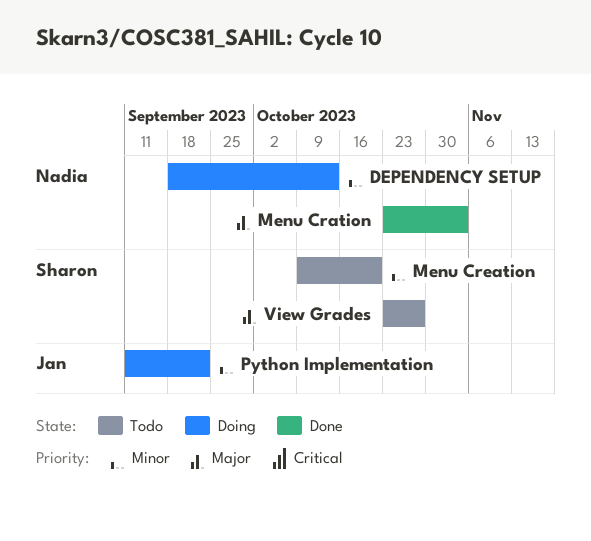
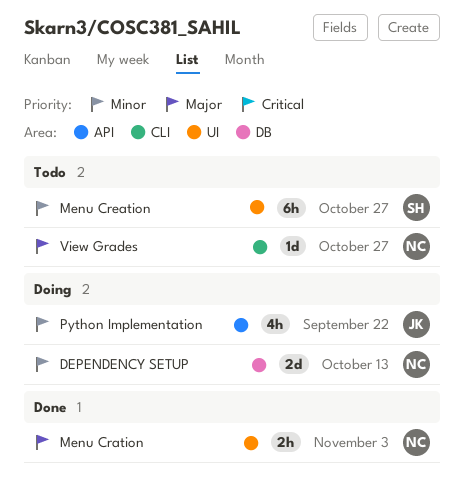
Menu Creation, due: Oct 20 -> Oct 27
View Grades, owner: Sharon -> Nadia

